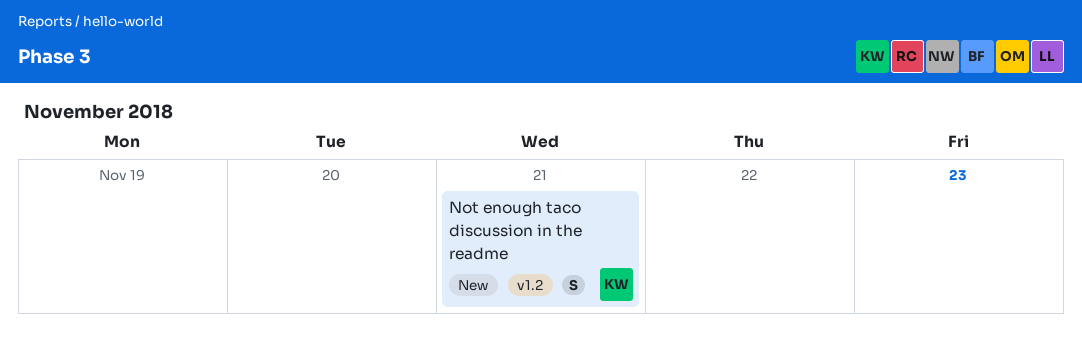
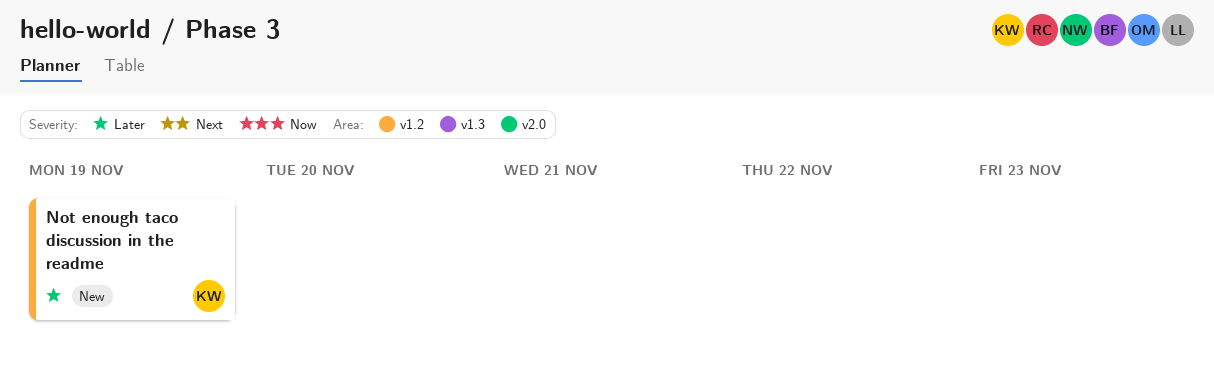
Not enough taco discussion in the readme, due: Nov 21 -> Nov 19

